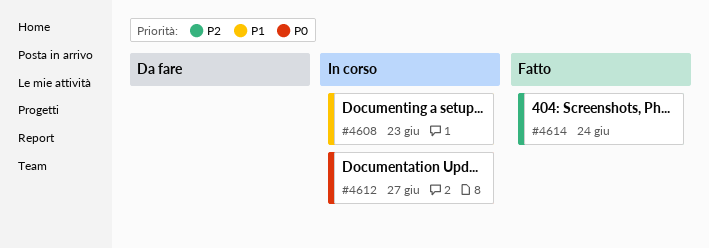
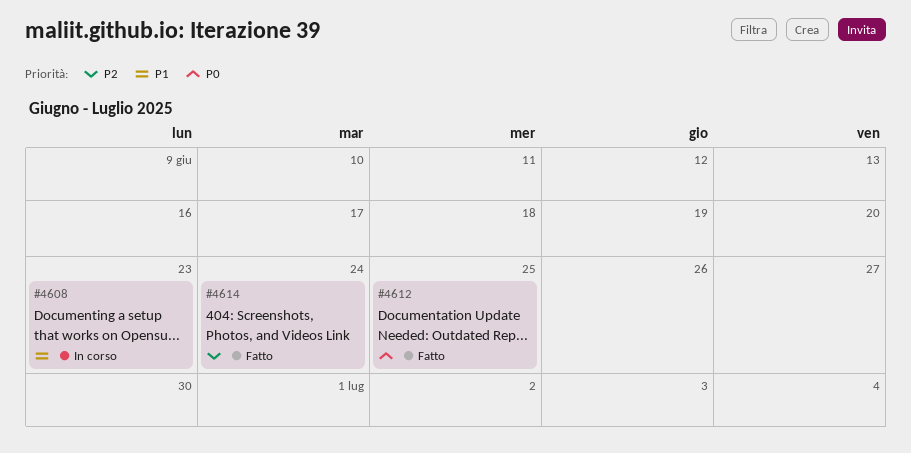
#4612, status: In corso -> Fatto
#4612, due: Jun 27 -> Jun 25

